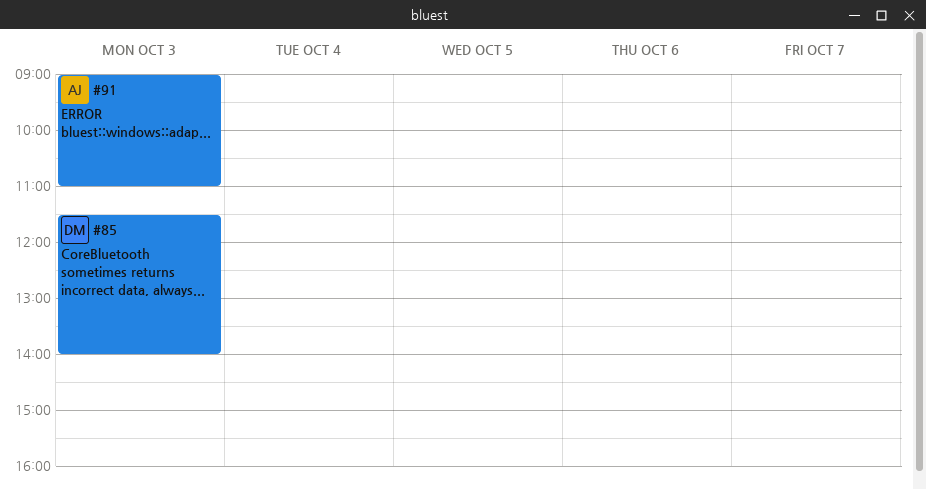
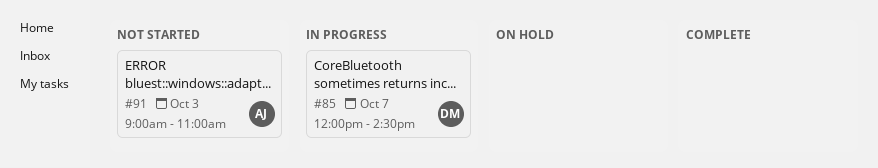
#85, day: Oct 3 -> Oct 7
#85, begins: 11:30 -> 12:00
#85, ends: 14:00 -> 14:30

